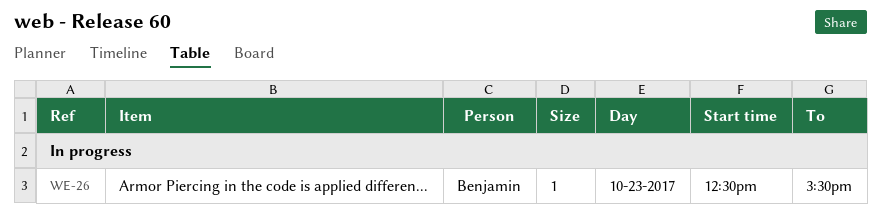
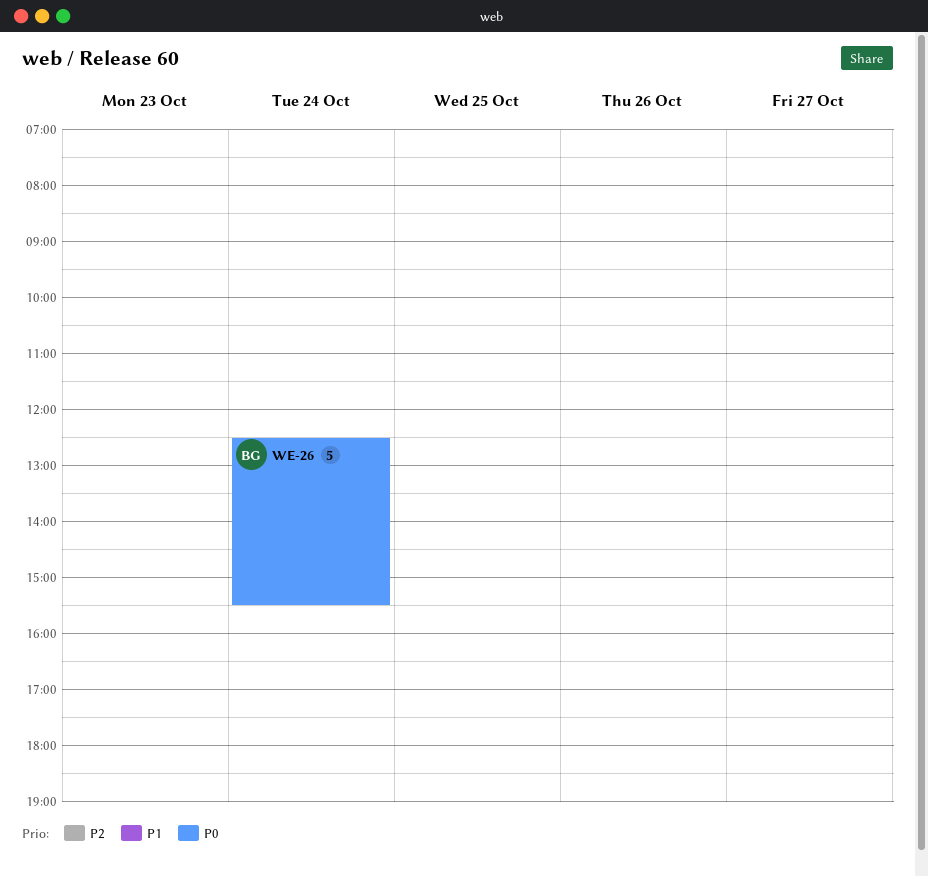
WE-26, estimate: 1 -> 5
WE-26, day: Oct 23 -> Oct 24

